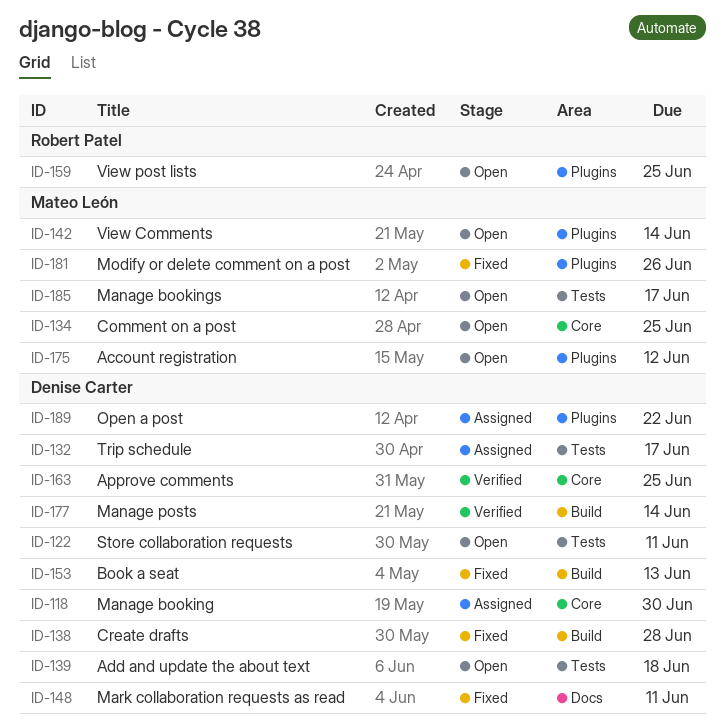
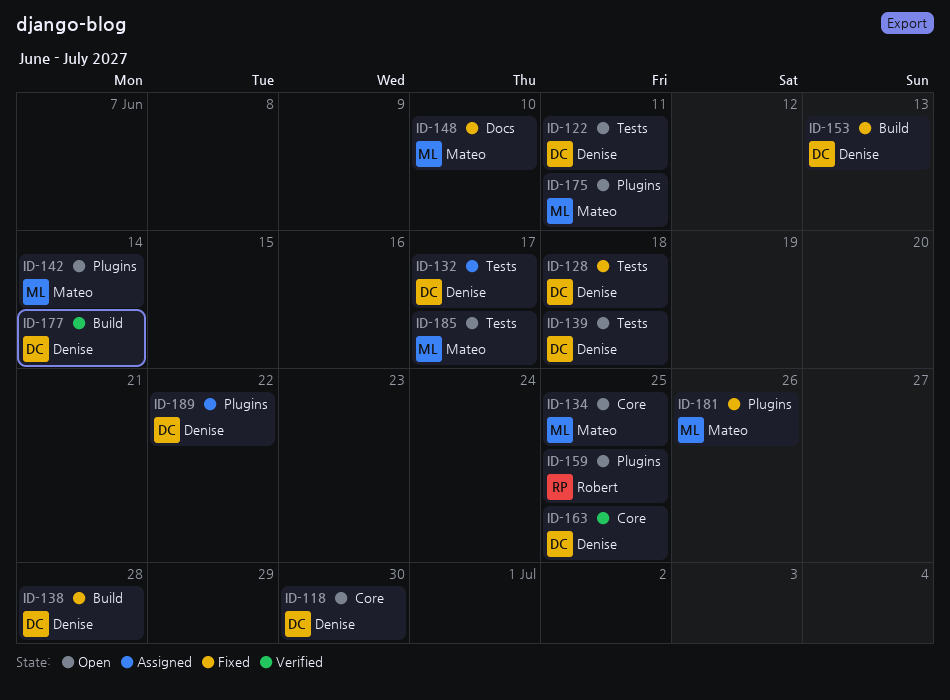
ID-118, status: Assigned -> Open
ID-128: none -> present
ID-148, owner: Denise Carter -> Mateo León
ID-148, due: Jun 11 -> Jun 10
ID-175, due: Jun 12 -> Jun 11

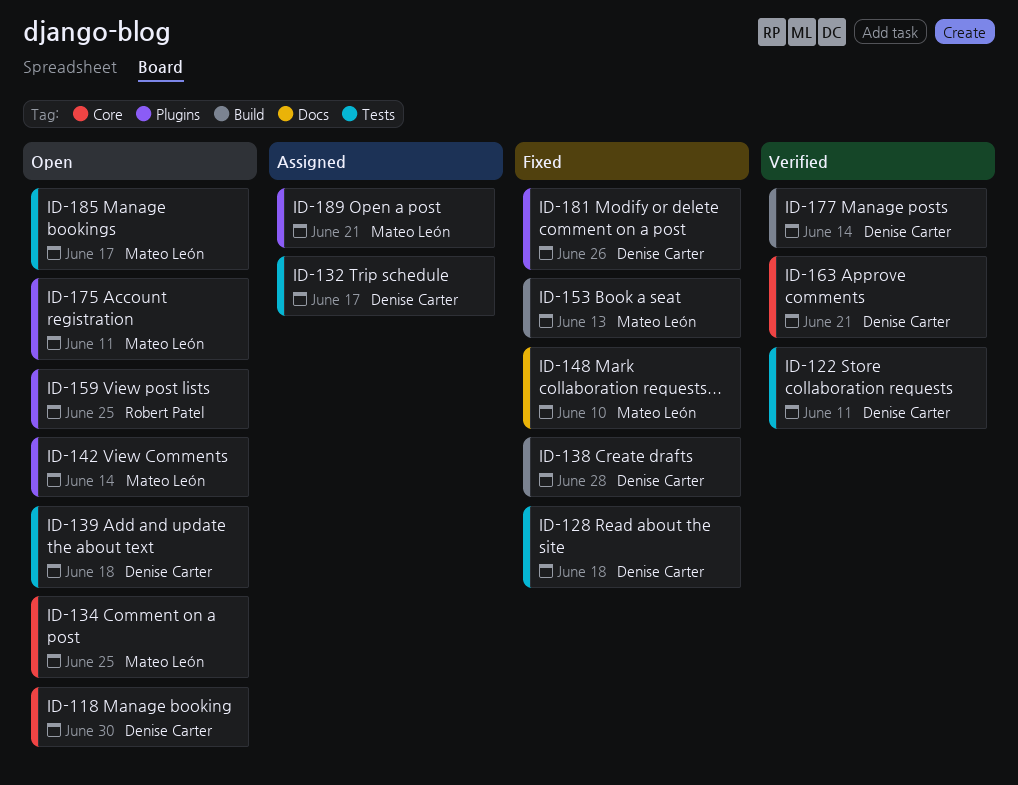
ID-122, status: Open -> Verified
ID-153, owner: Denise Carter -> Mateo León
ID-163, due: Jun 25 -> Jun 21
ID-181, owner: Mateo León -> Denise Carter
ID-189, owner: Denise Carter -> Mateo León
ID-189, due: Jun 22 -> Jun 21

